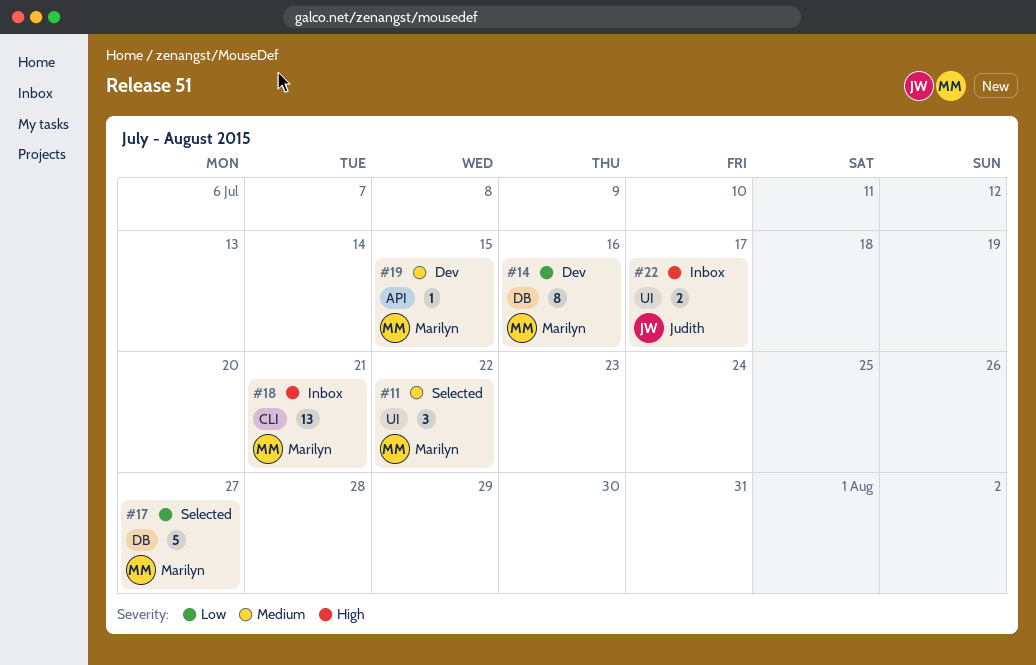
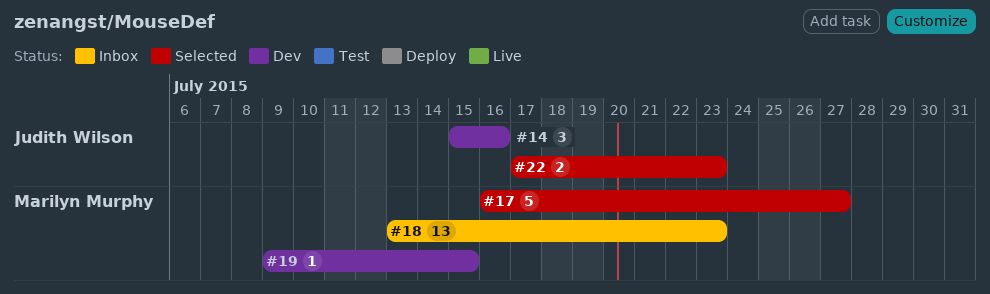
#11: present -> none
#14, owner: Marilyn Murphy -> Judith Wilson
#14, estimate: 8 -> 3
#18, due: Jul 21 -> Jul 23
#22, status: Inbox -> Selected
#22, due: Jul 17 -> Jul 23

